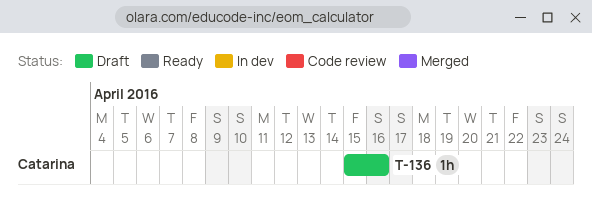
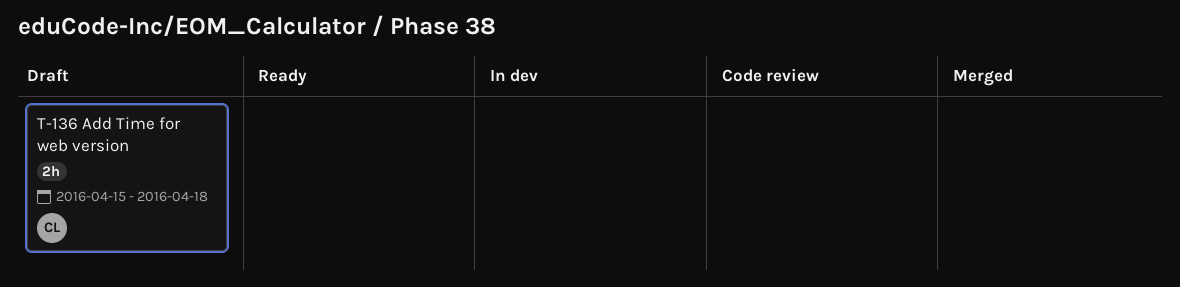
T-136, estimate: 1h -> 2h
T-136, due: Apr 16 -> Apr 18

